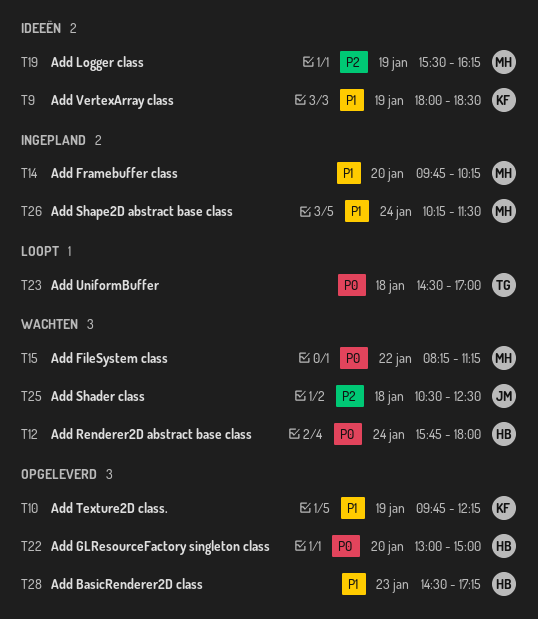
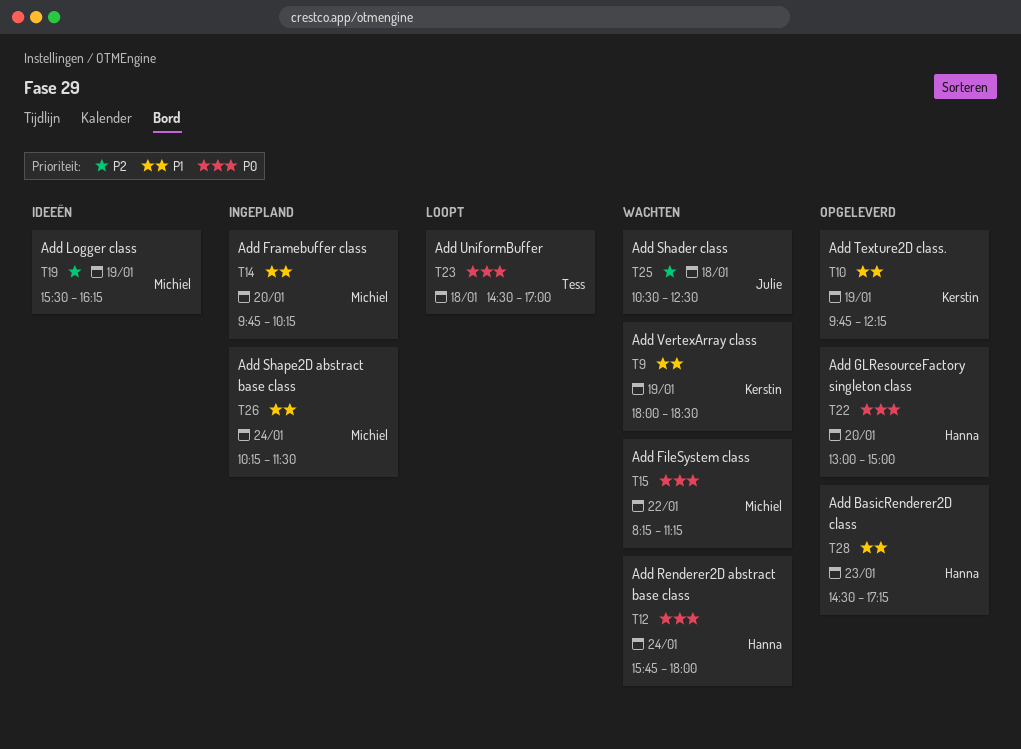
T9, status: Ideeën -> Wachten

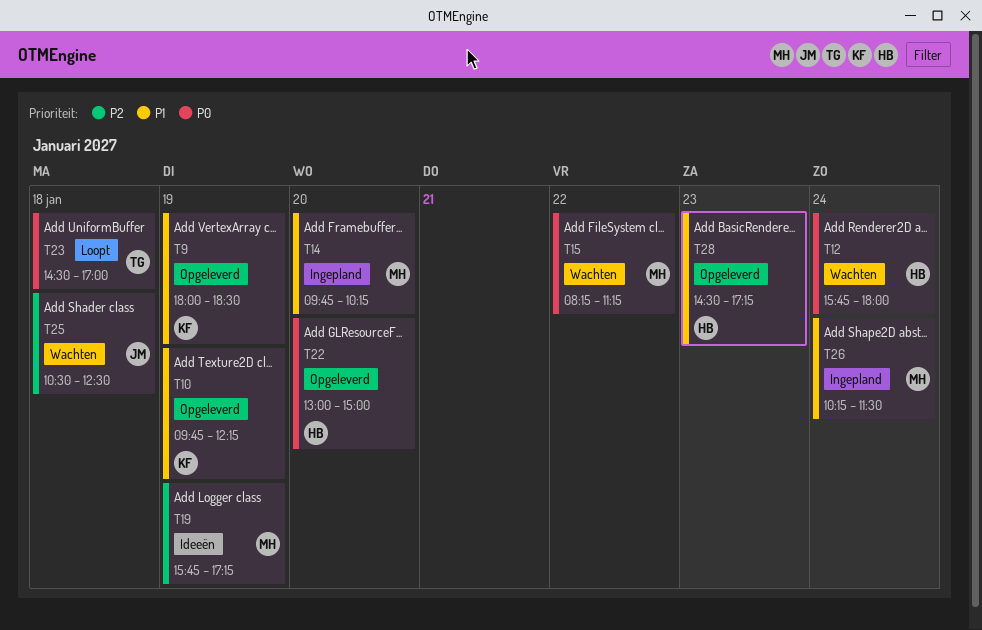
T9, status: Wachten -> Opgeleverd
T19, begins: 15:30 -> 15:45
T19, ends: 16:15 -> 17:15

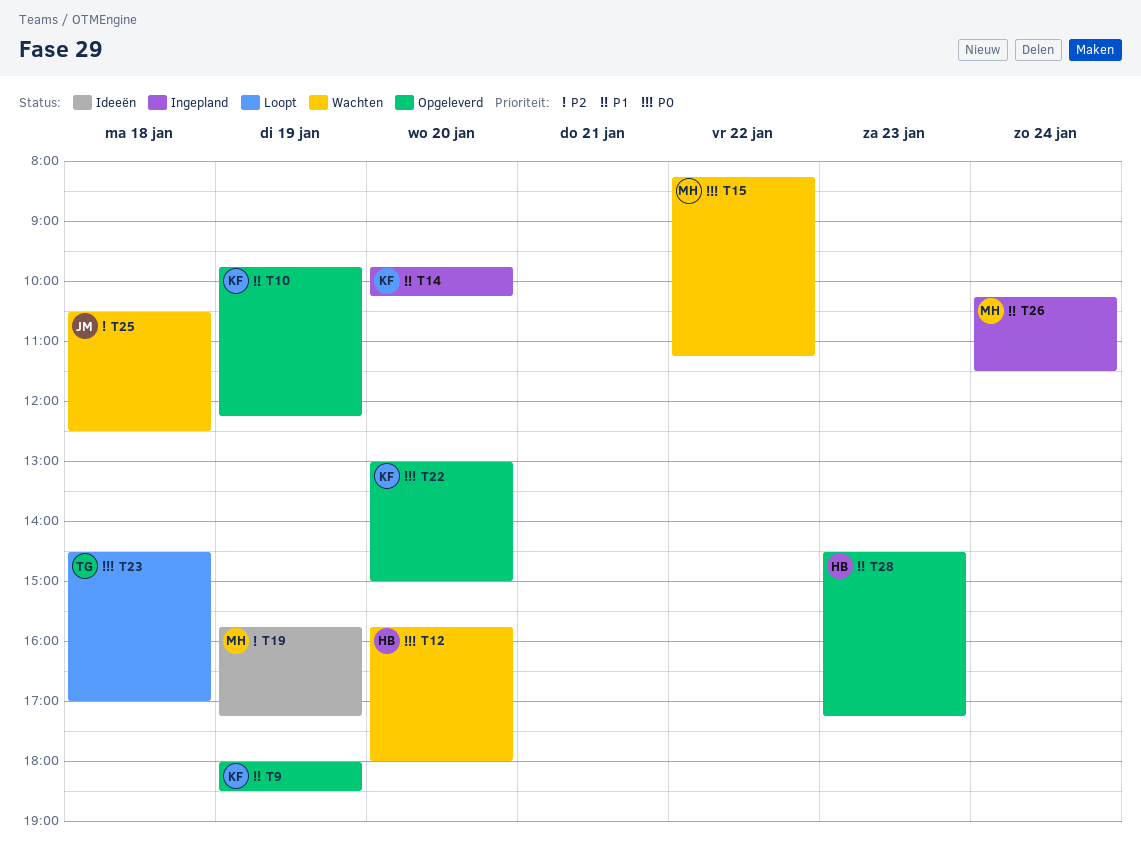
T12, day: Jan 24 -> Jan 20
T14, owner: MH -> KF
T22, owner: HB -> KF

